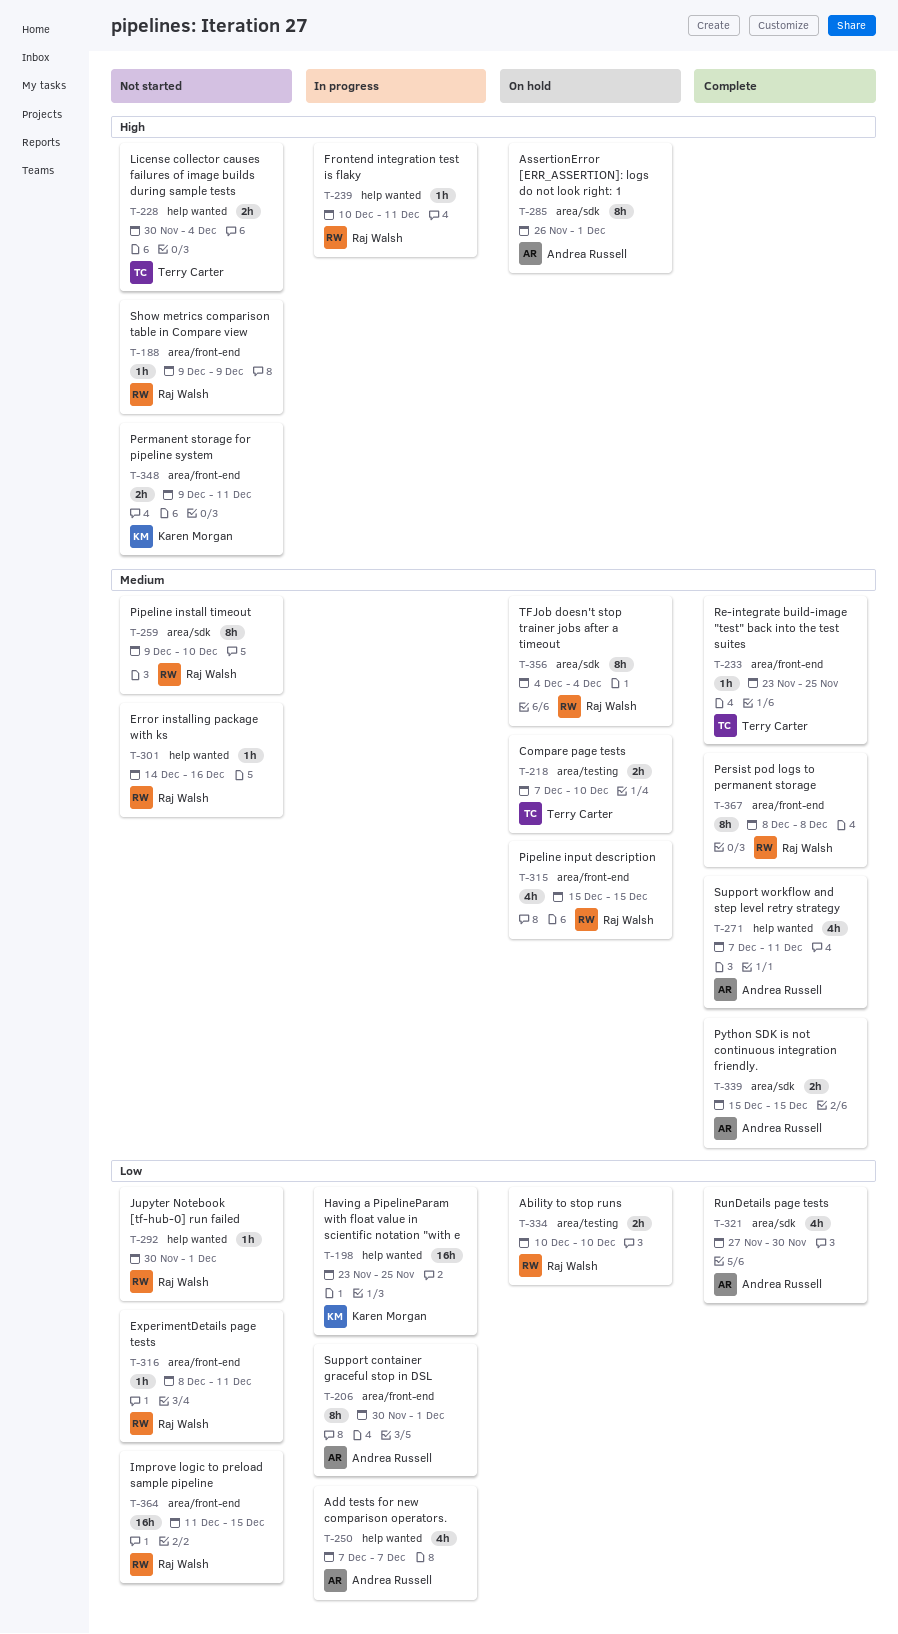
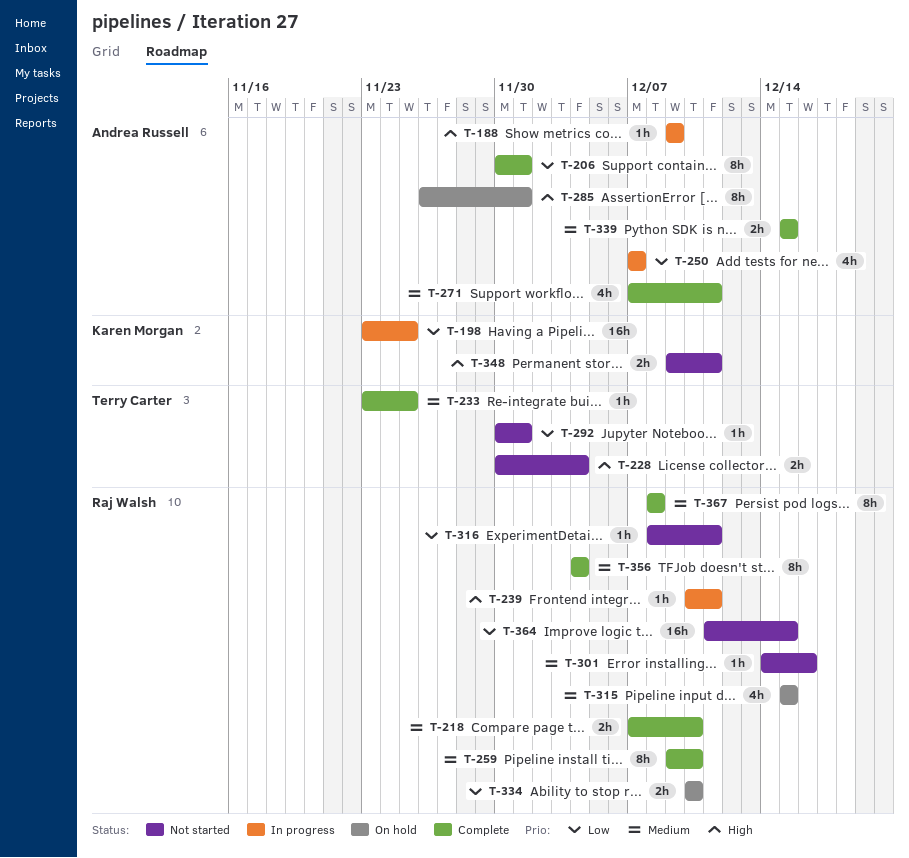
T-188, status: Not started -> In progress
T-188, owner: Raj Walsh -> Andrea Russell
T-206, status: In progress -> Complete
T-218, status: On hold -> Complete
T-218, owner: Terry Carter -> Raj Walsh
T-259, status: Not started -> Complete
T-292, owner: Raj Walsh -> Terry Carter
T-321: present -> none
T-356, status: On hold -> Complete

